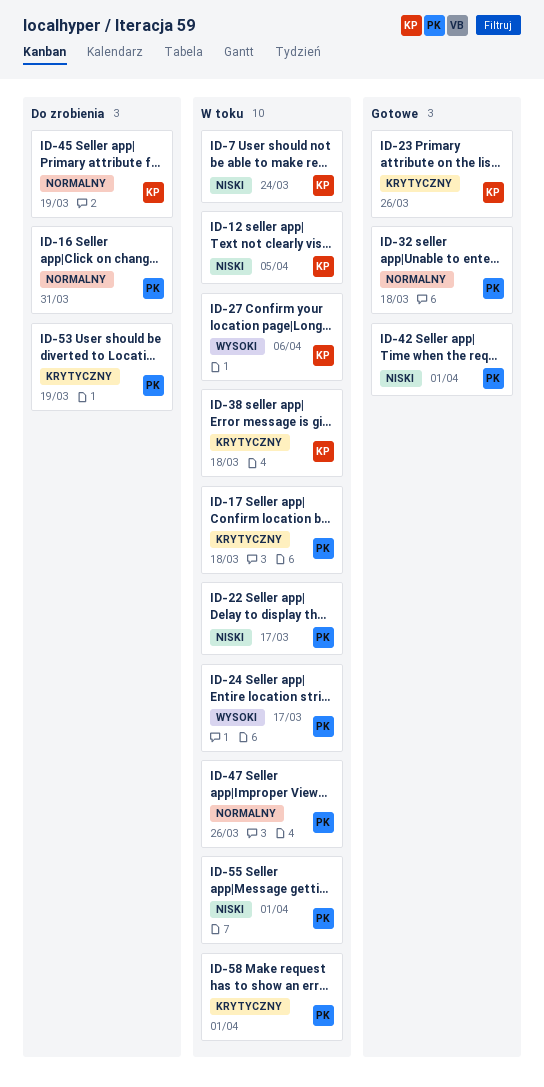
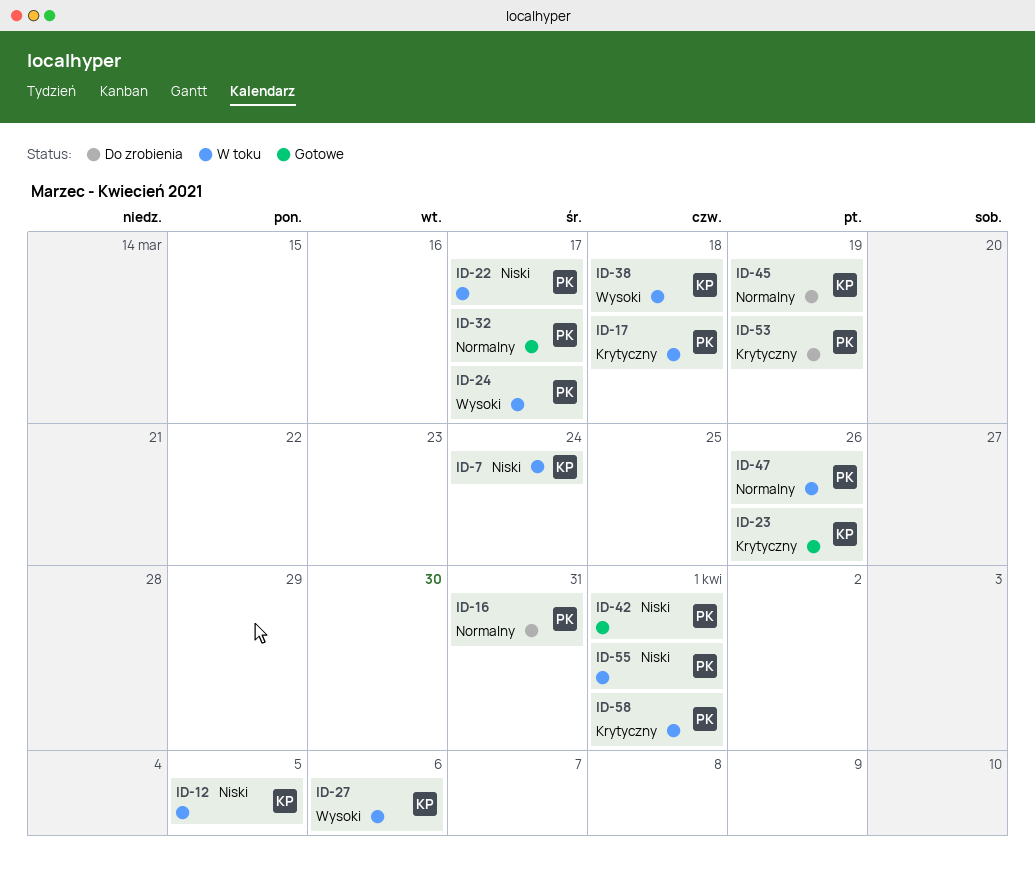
ID-32, due: Mar 18 -> Mar 17
ID-38, priority: Krytyczny -> Wysoki

